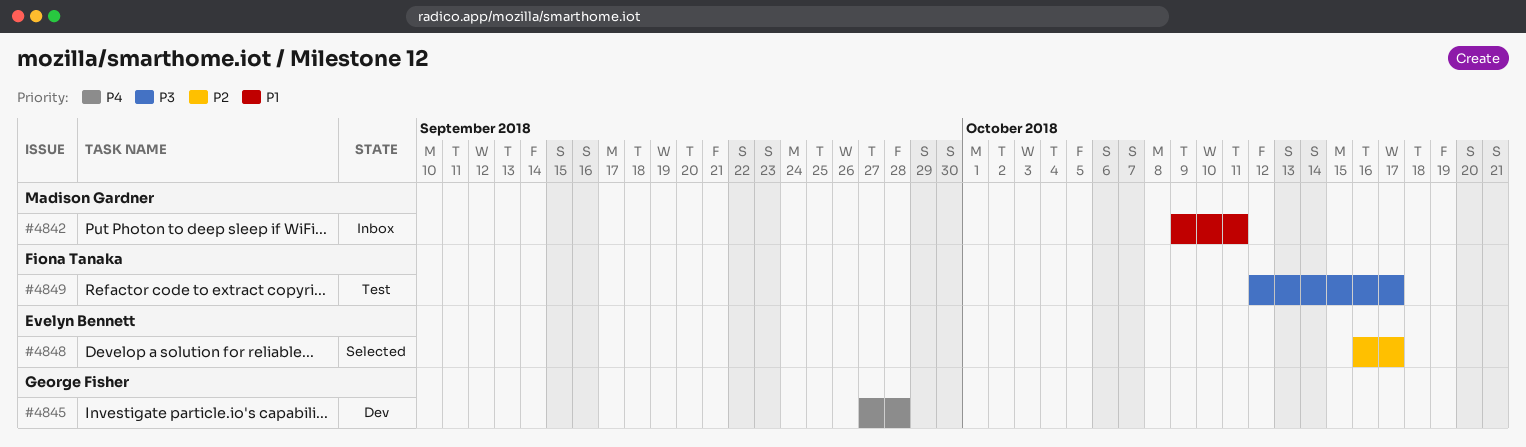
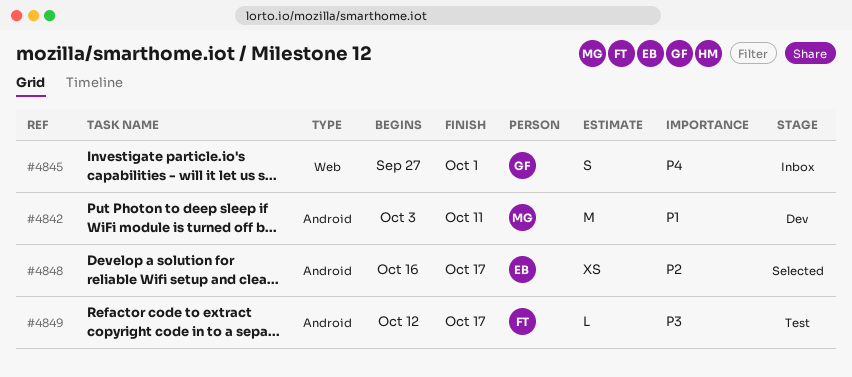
#4842, status: Inbox -> Dev
#4842, start: Oct 9 -> Oct 3
#4845, status: Dev -> Inbox
#4845, due: Sep 28 -> Oct 1

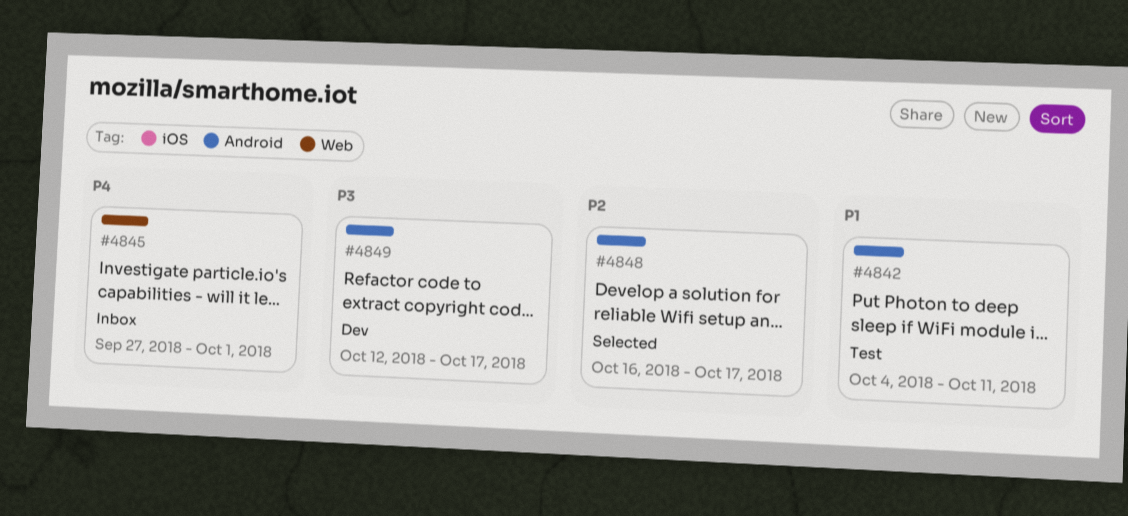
#4842, status: Dev -> Test
#4842, start: Oct 3 -> Oct 4
#4849, status: Test -> Dev

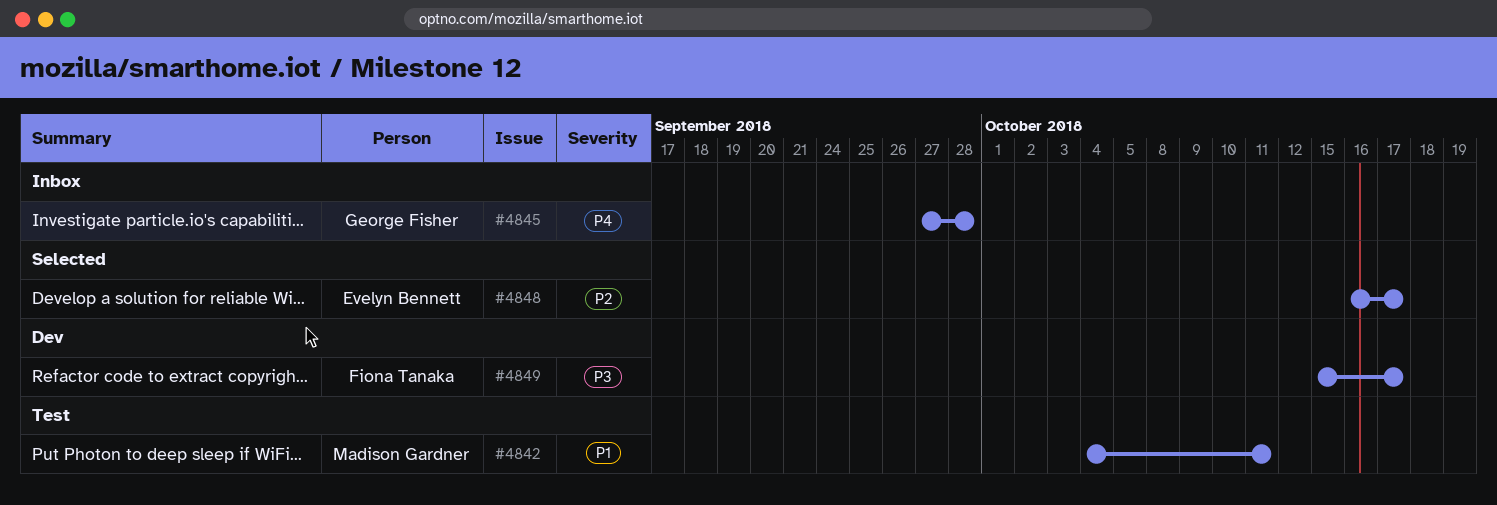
#4845, due: Oct 1 -> Sep 28
#4849, start: Oct 12 -> Oct 15

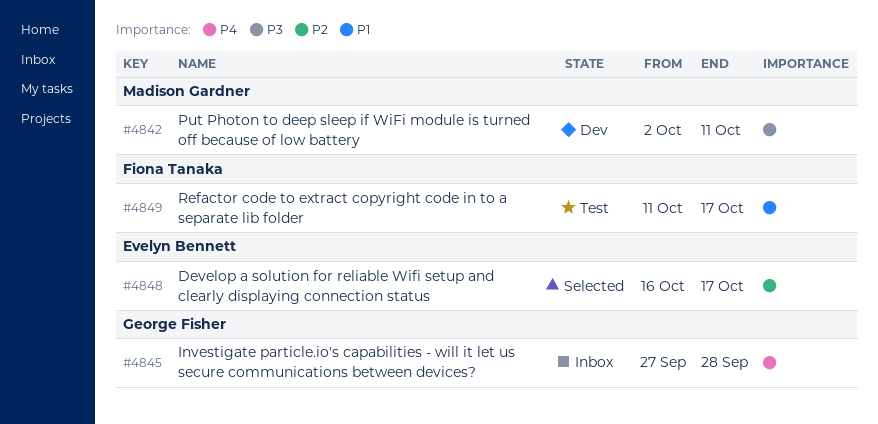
#4842, status: Test -> Dev
#4842, priority: P1 -> P3
#4842, start: Oct 4 -> Oct 2
#4849, status: Dev -> Test
#4849, priority: P3 -> P1
#4849, start: Oct 15 -> Oct 11

